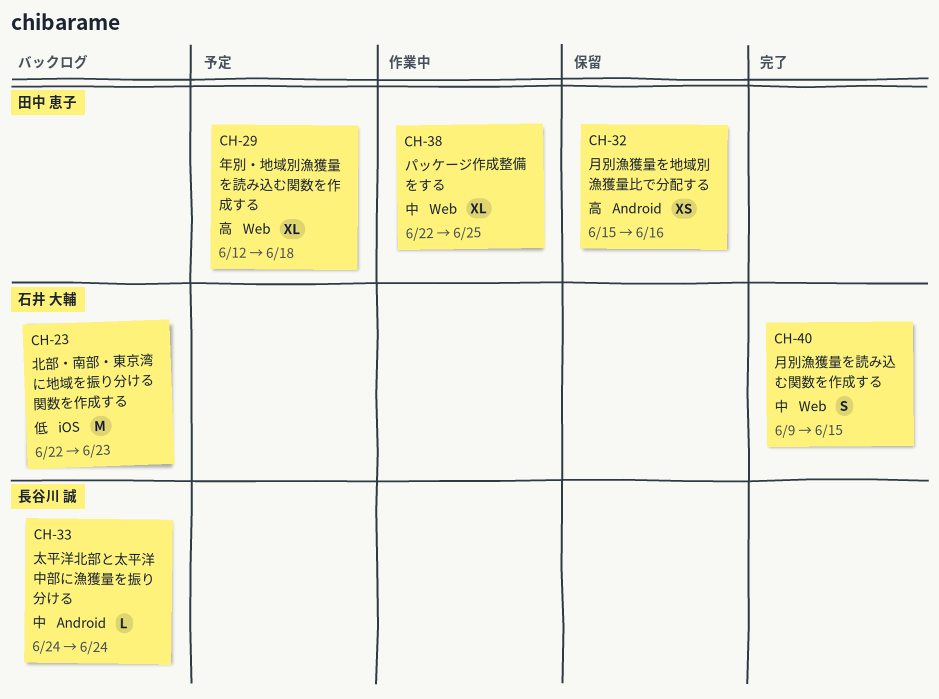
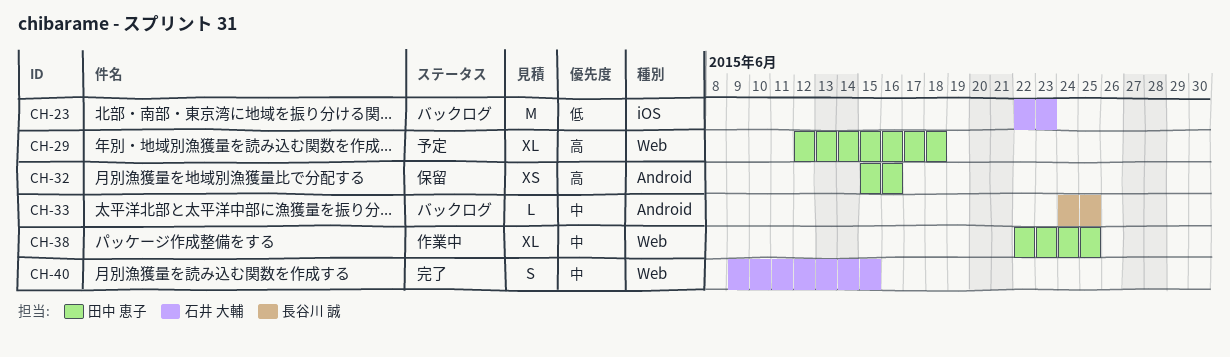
CH-33, due: Jun 24 -> Jun 25

